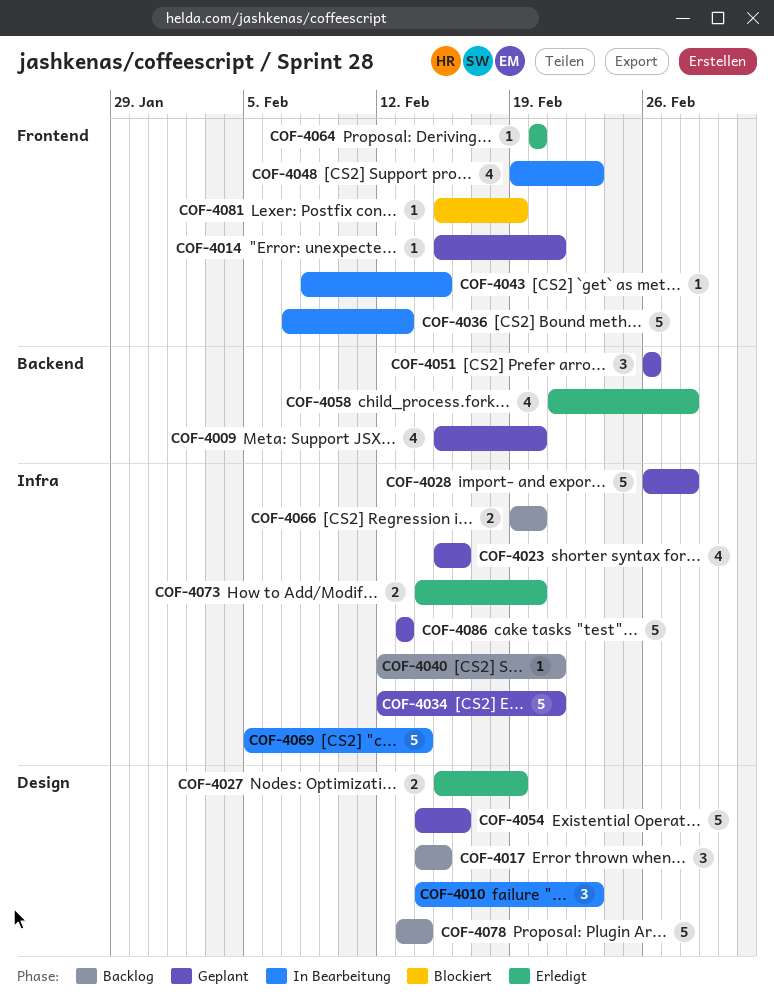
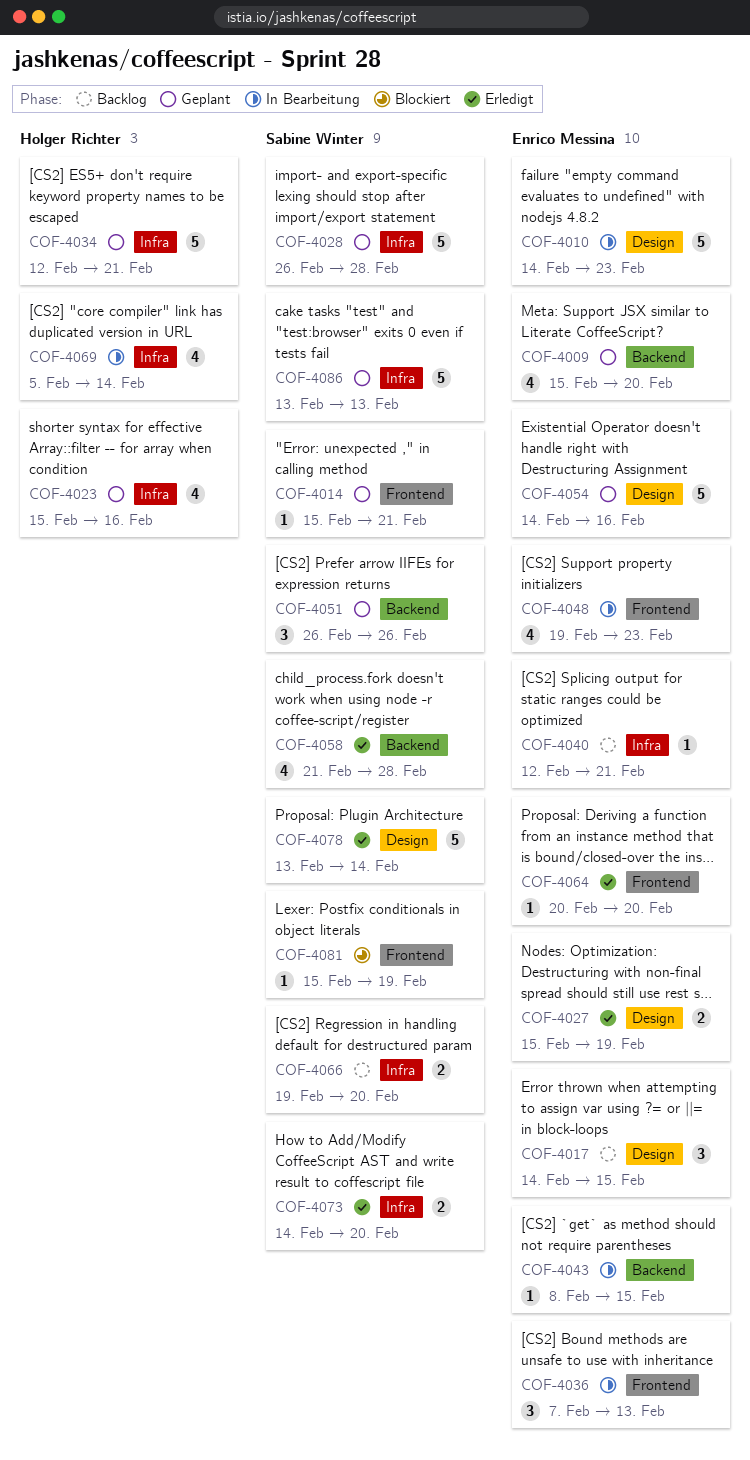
COF-4010, estimate: 3 -> 5
COF-4036, estimate: 5 -> 3
COF-4043, label: Frontend -> Backend
COF-4069, estimate: 5 -> 4
COF-4078, status: Backlog -> Erledigt

